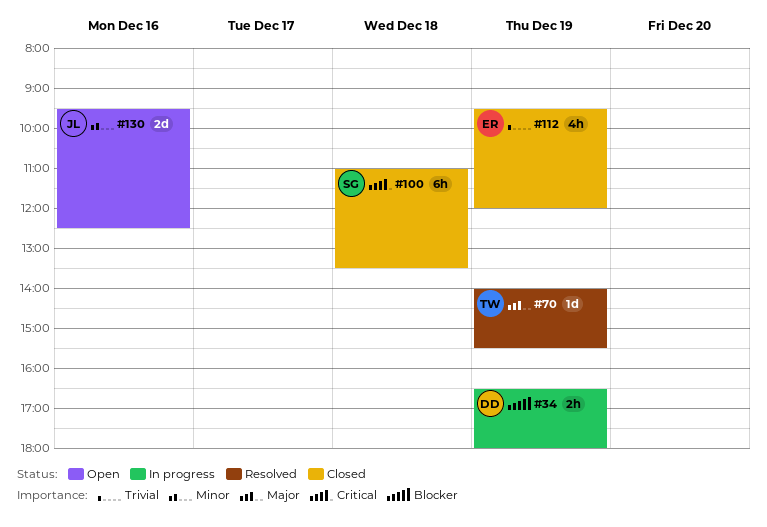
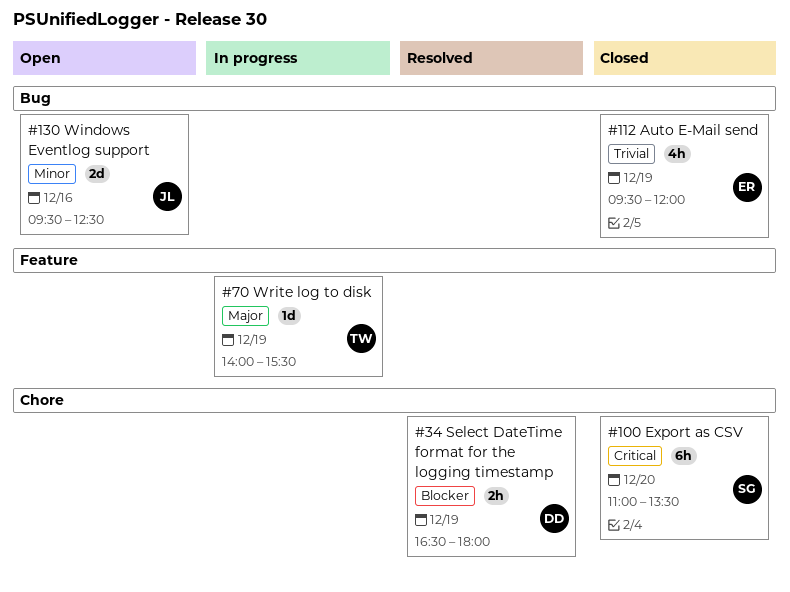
#34, status: In progress -> Resolved
#70, status: Resolved -> In progress
#100, day: Dec 18 -> Dec 20

